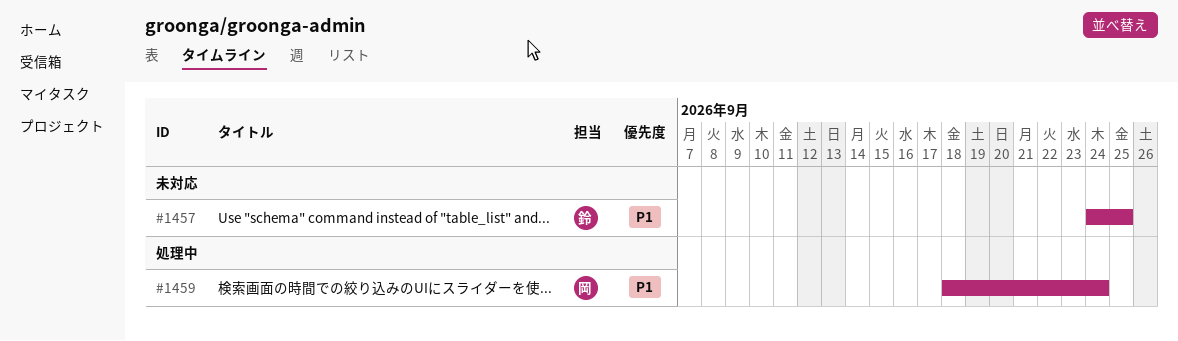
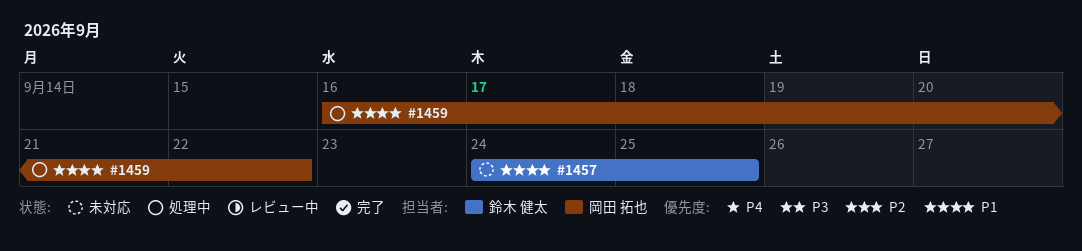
#1459, start: Sep 18 -> Sep 16
#1459, due: Sep 24 -> Sep 22

